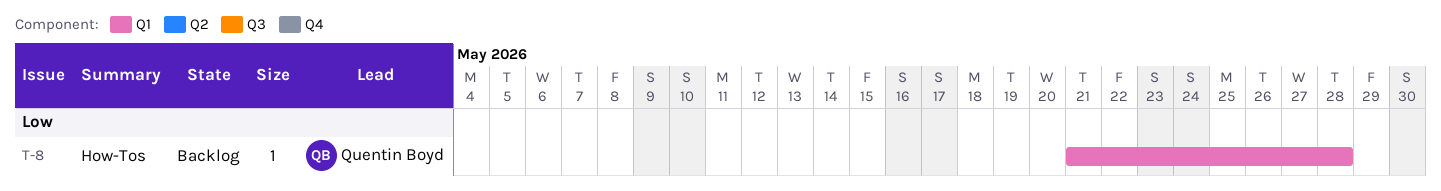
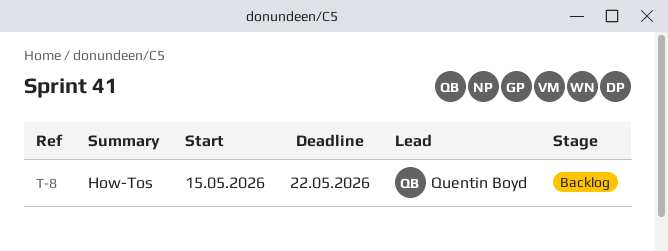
T-8, start: May 21 -> May 15
T-8, due: May 28 -> May 22

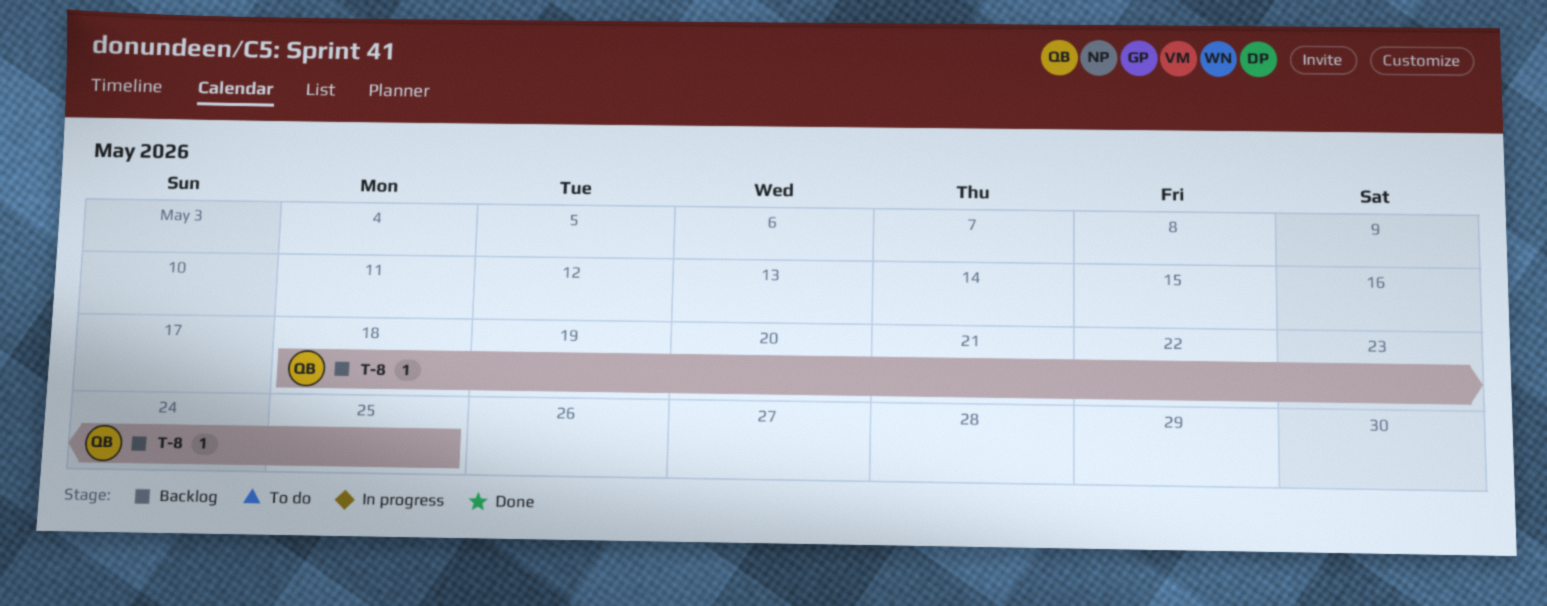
T-8, start: May 15 -> May 18
T-8, due: May 22 -> May 25

